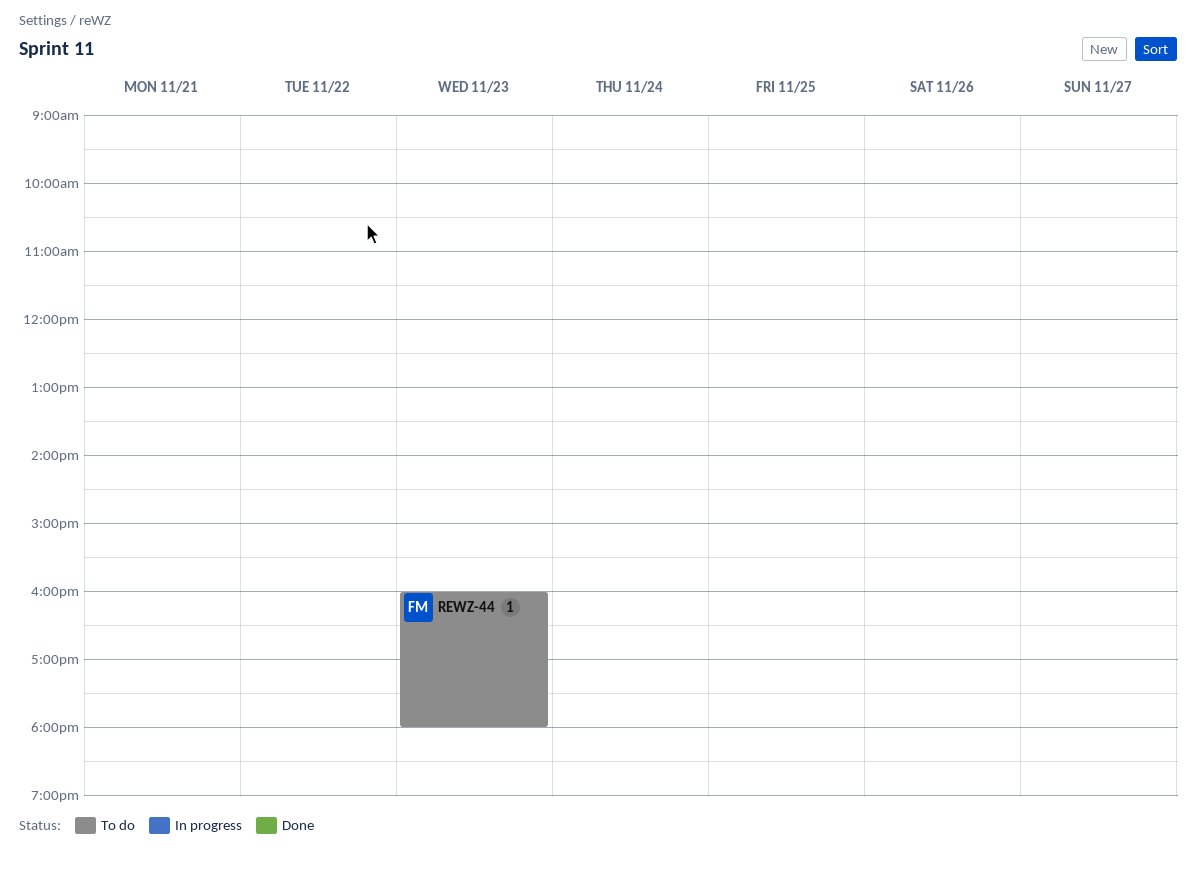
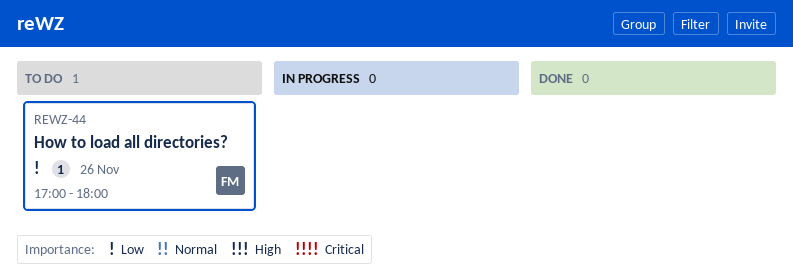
REWZ-44, day: Nov 23 -> Nov 26
REWZ-44, begins: 16:00 -> 17:00

